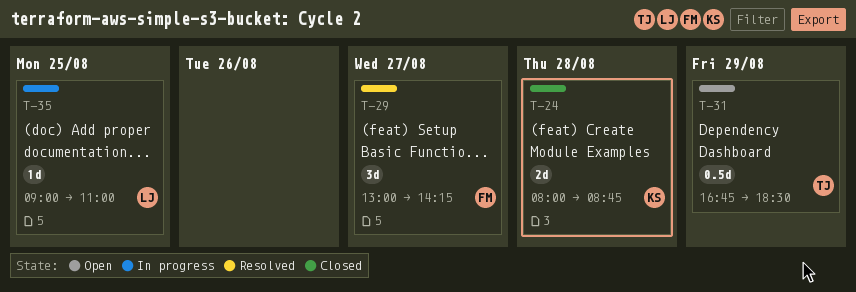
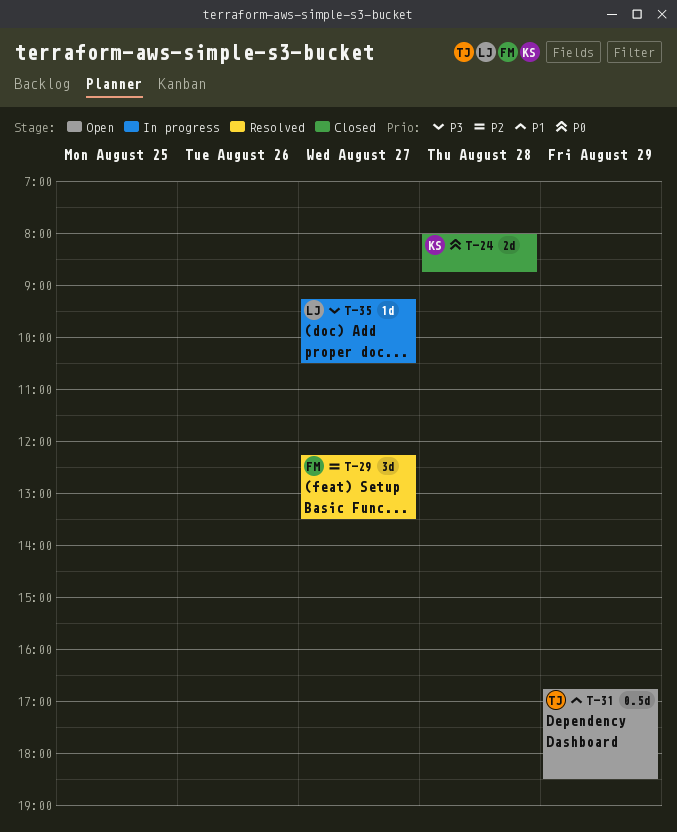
T-29, begins: 13:00 -> 12:15
T-29, ends: 14:15 -> 13:30
T-35, day: Aug 25 -> Aug 27
T-35, begins: 09:00 -> 09:15
T-35, ends: 11:00 -> 10:30

